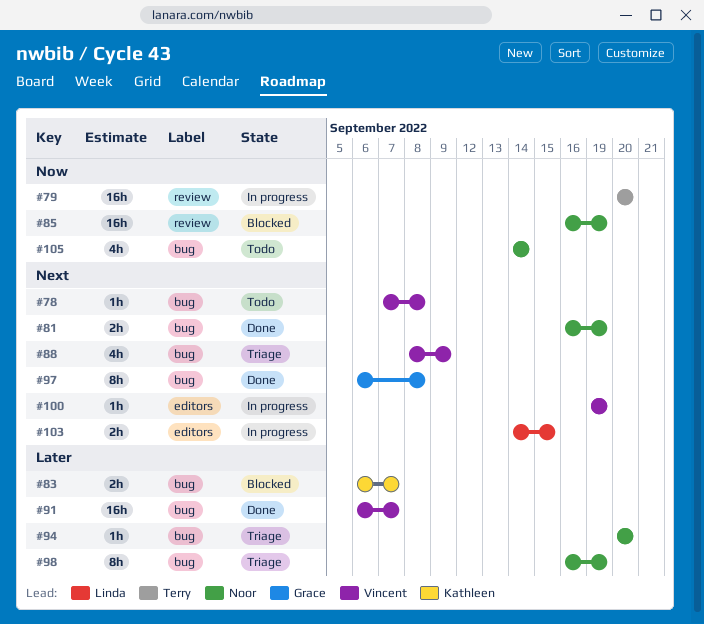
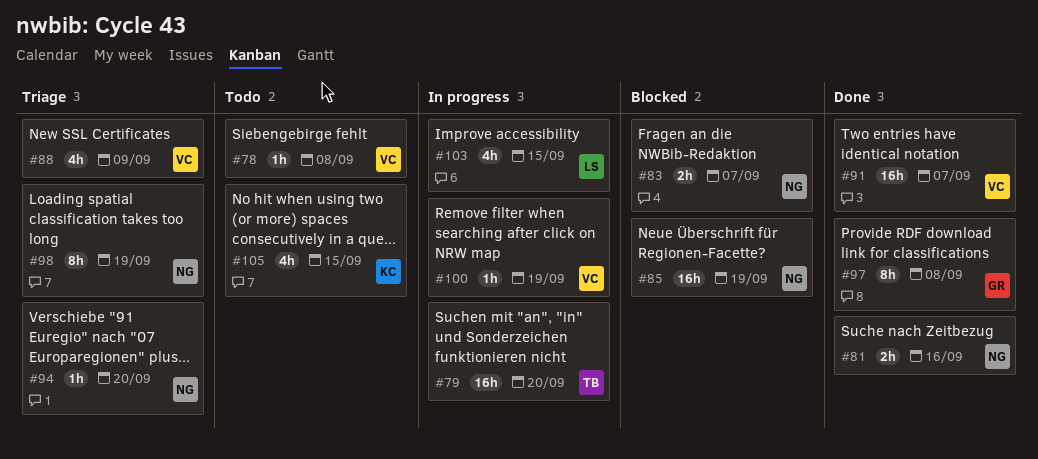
#81, due: Sep 19 -> Sep 16
#83, owner: Kathleen -> Noor
#103, estimate: 2h -> 4h
#105, owner: Noor -> Kathleen
#105, due: Sep 14 -> Sep 15

